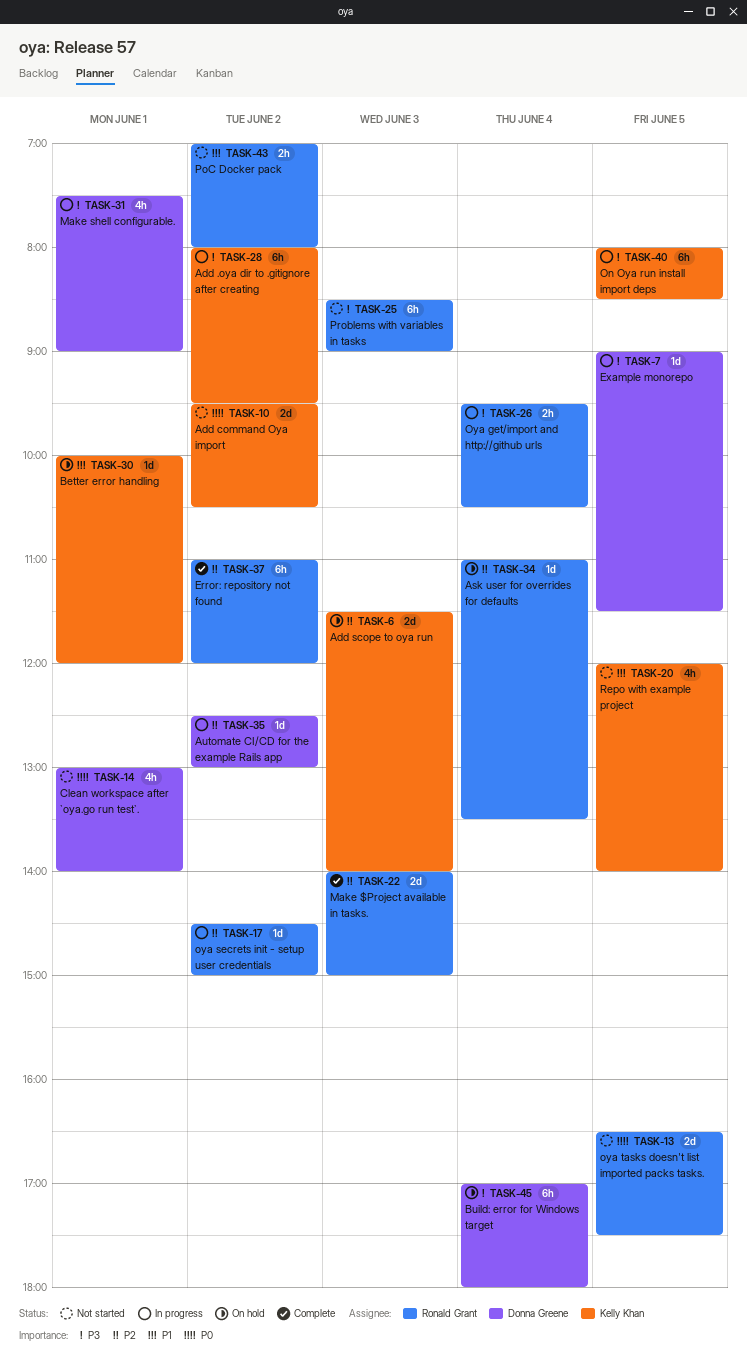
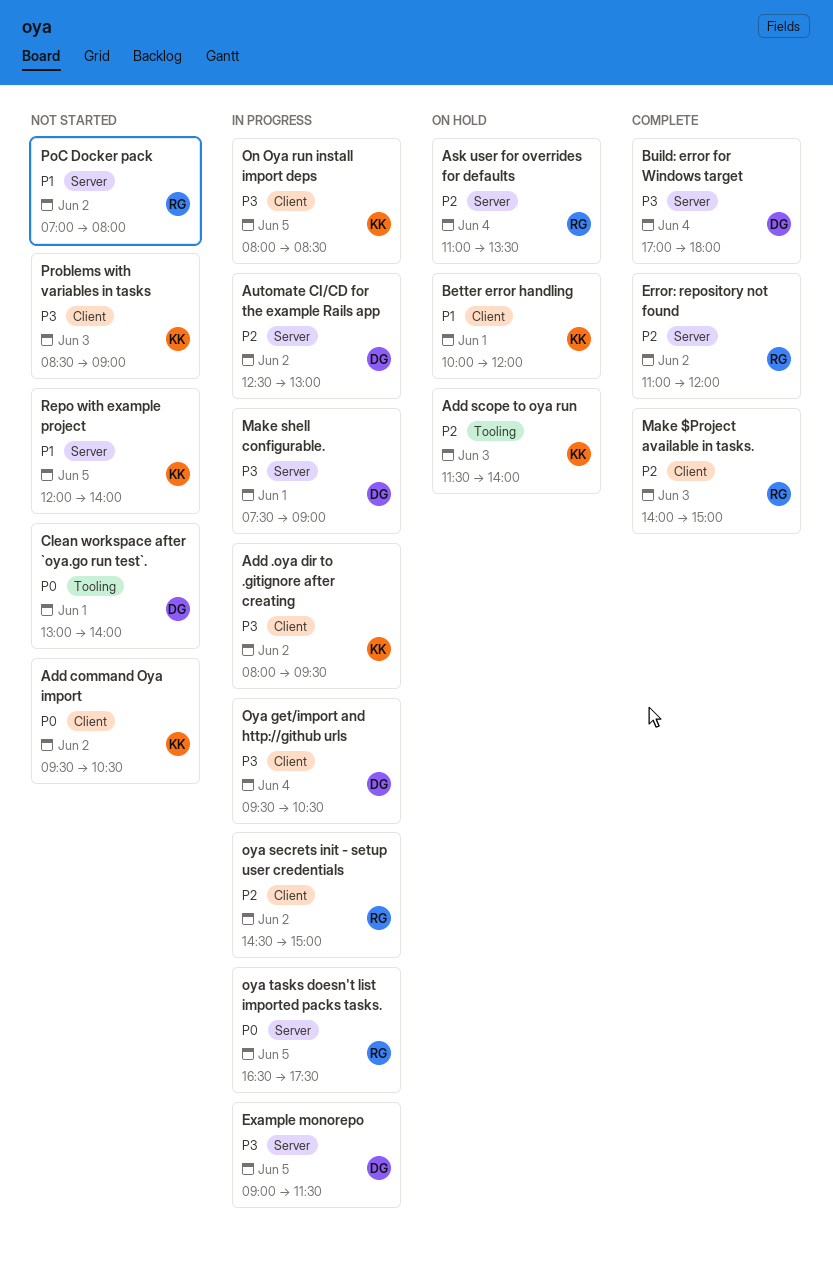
Build: error for Windows target, status: On hold -> Complete
Oya get/import and http://github urls, owner: Ronald Grant -> Donna Greene
oya tasks doesn't list imported packs tasks., status: Not started -> In progress
Problems with variables in tasks, owner: Ronald Grant -> Kelly Khan

